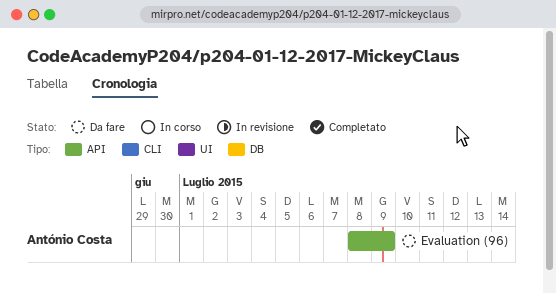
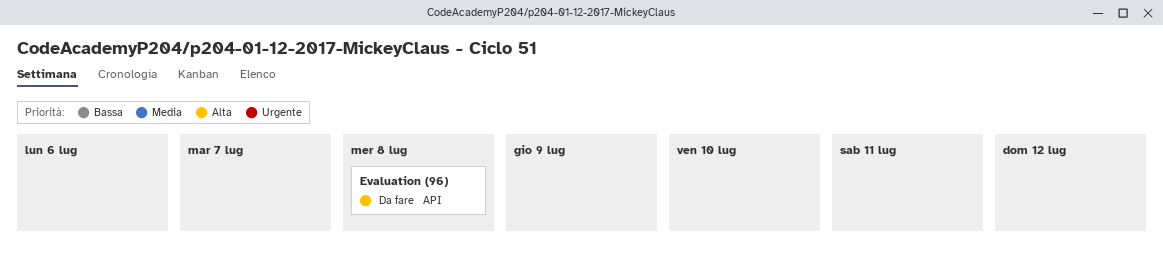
Evaluation (96), due: Jul 9 -> Jul 8

